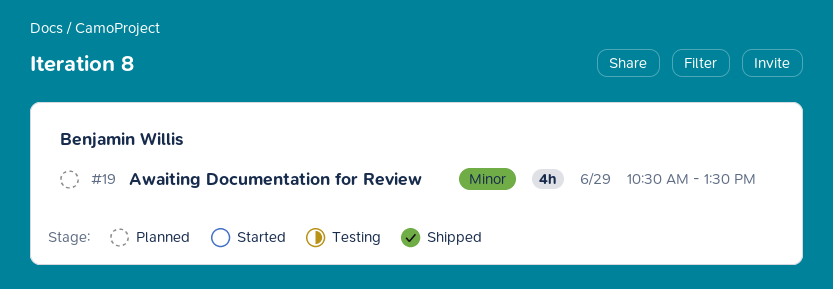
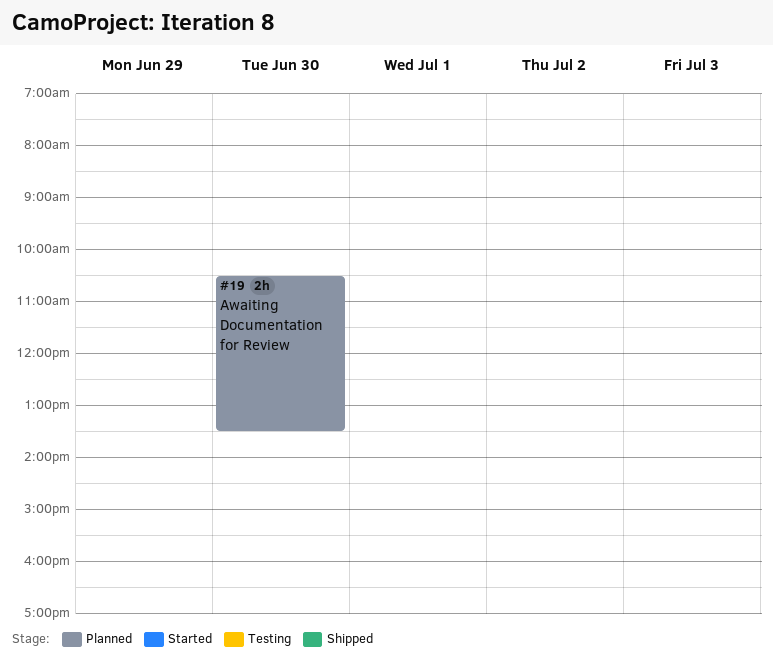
#19, estimate: 4h -> 2h
#19, day: Jun 29 -> Jun 30

